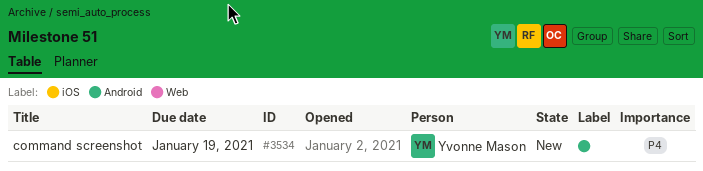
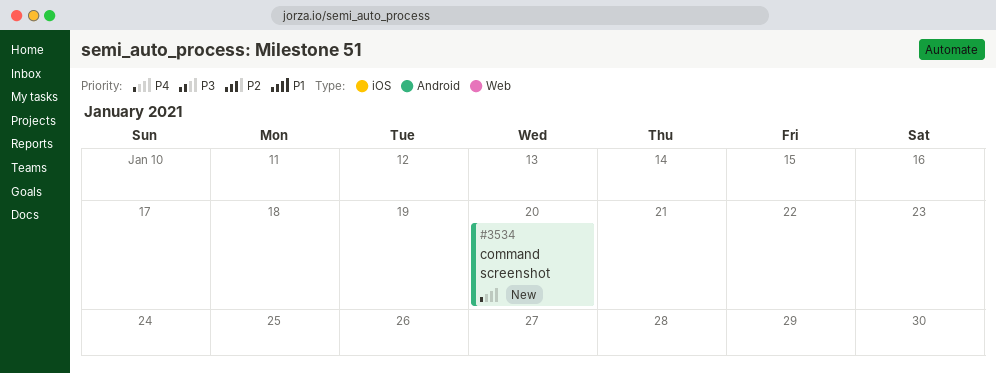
#3534, due: Jan 19 -> Jan 20

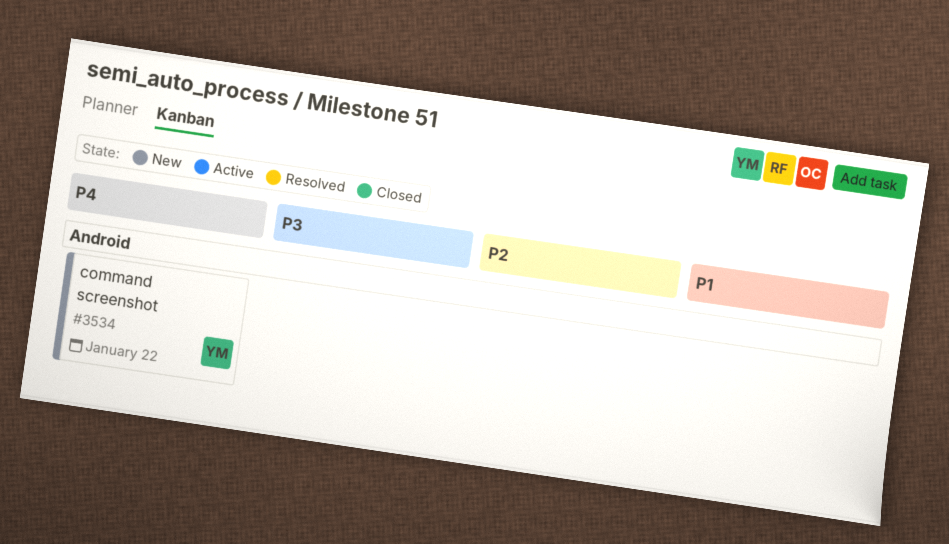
#3534, due: Jan 20 -> Jan 22

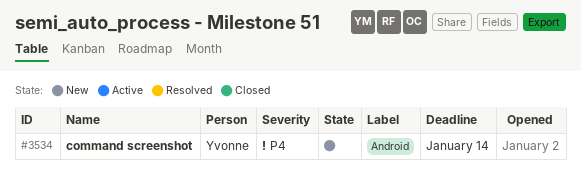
#3534, due: Jan 22 -> Jan 14

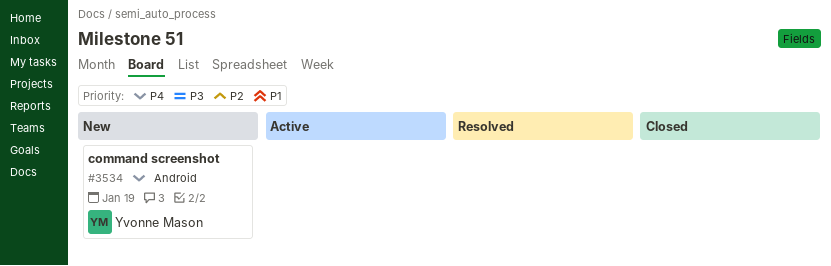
#3534, due: Jan 14 -> Jan 19

